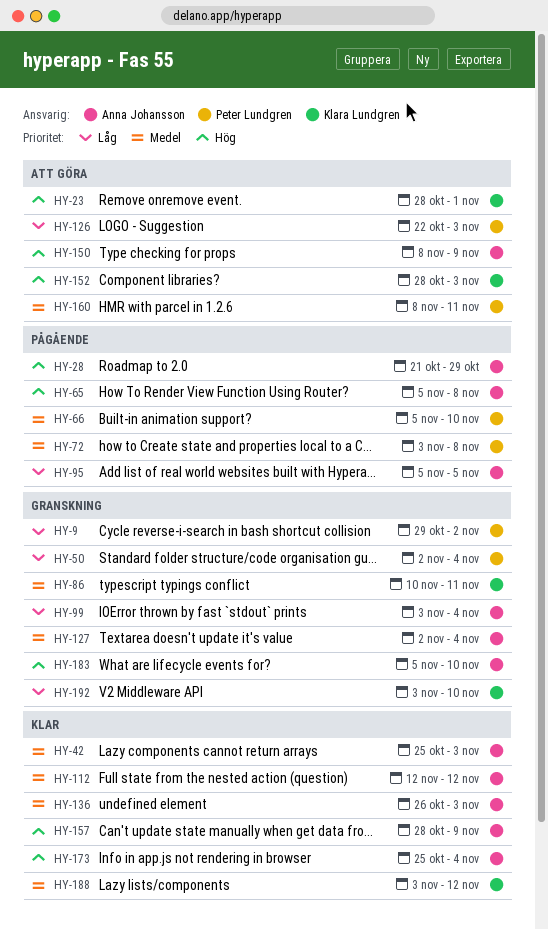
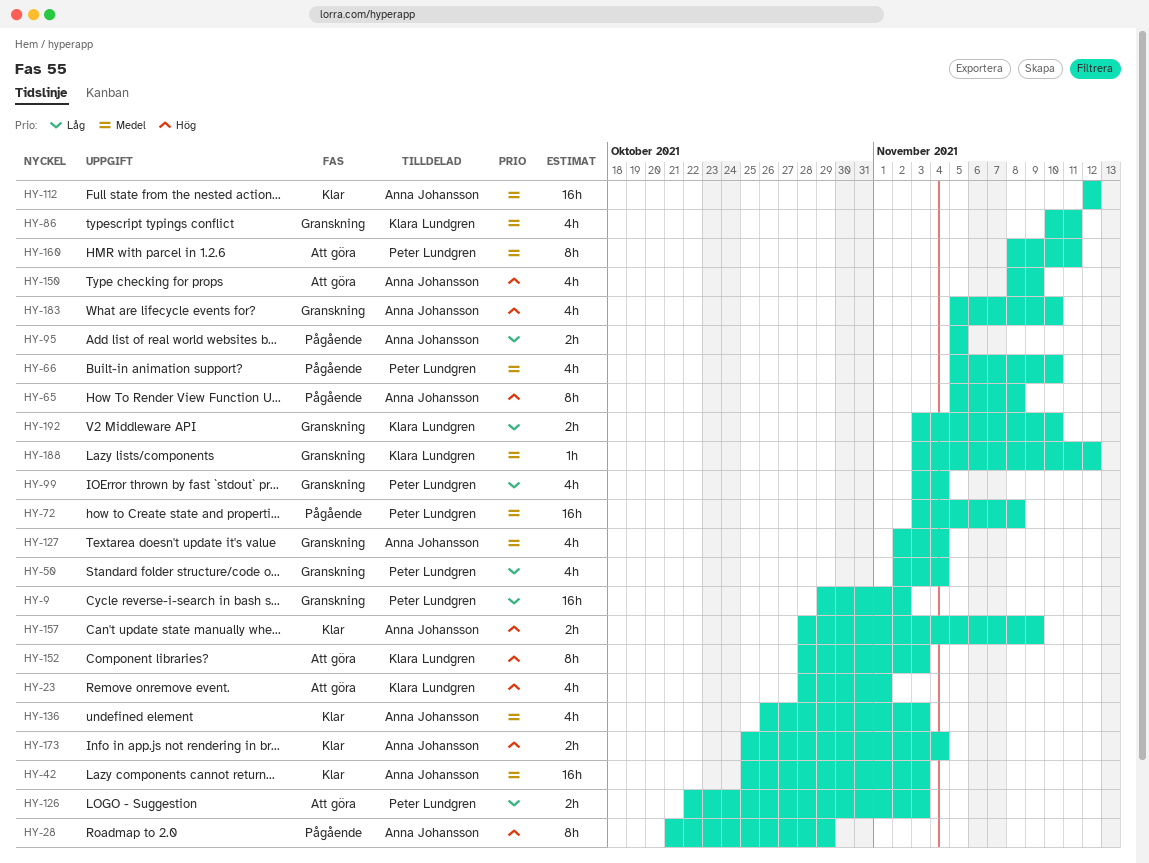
HY-99, owner: Anna Johansson -> Peter Lundgren
HY-188, status: Klar -> Granskning

